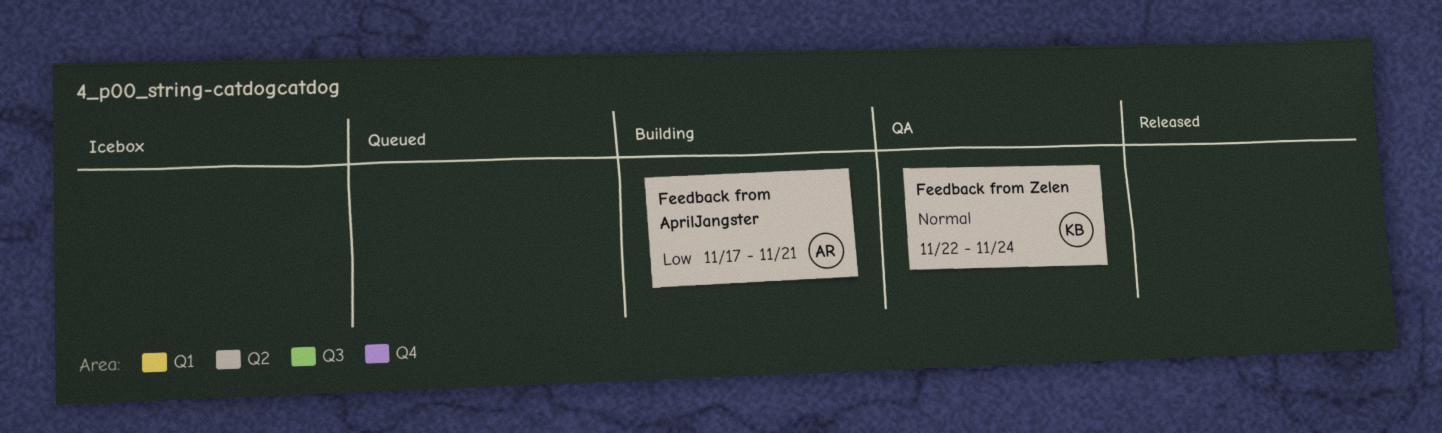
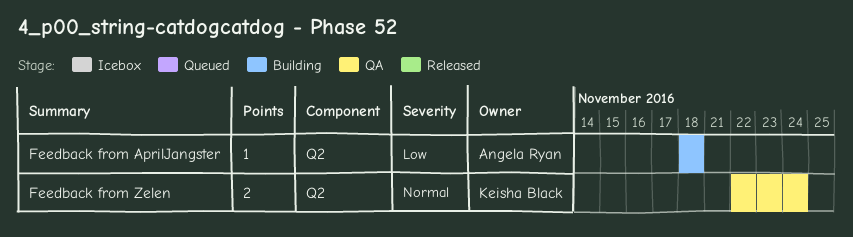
Feedback from AprilJangster, start: Nov 17 -> Nov 18
Feedback from AprilJangster, due: Nov 21 -> Nov 18

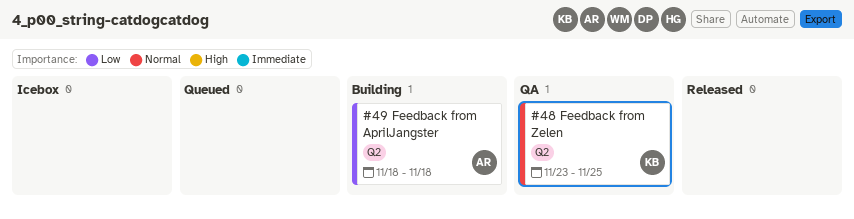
Feedback from Zelen, start: Nov 22 -> Nov 23
Feedback from Zelen, due: Nov 24 -> Nov 25

